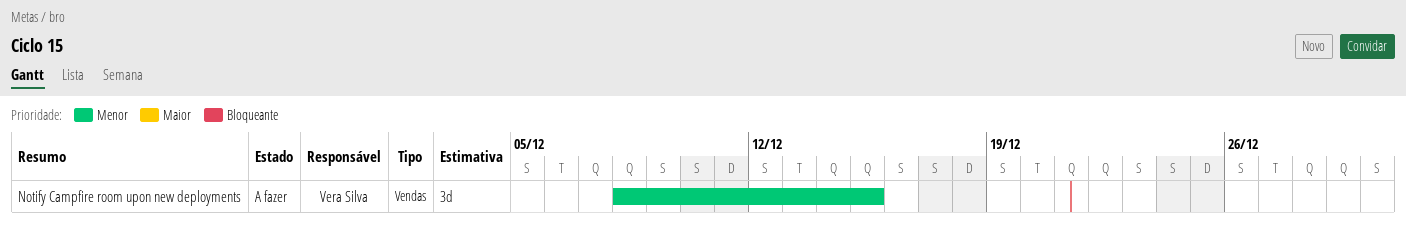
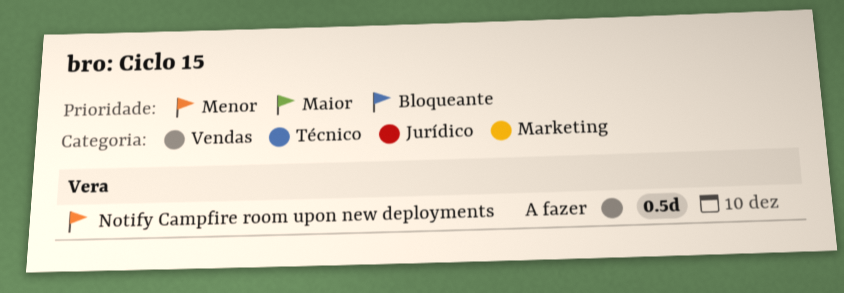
Notify Campfire room upon new deployments, estimate: 3d -> 0.5d
Notify Campfire room upon new deployments, due: Dec 15 -> Dec 10

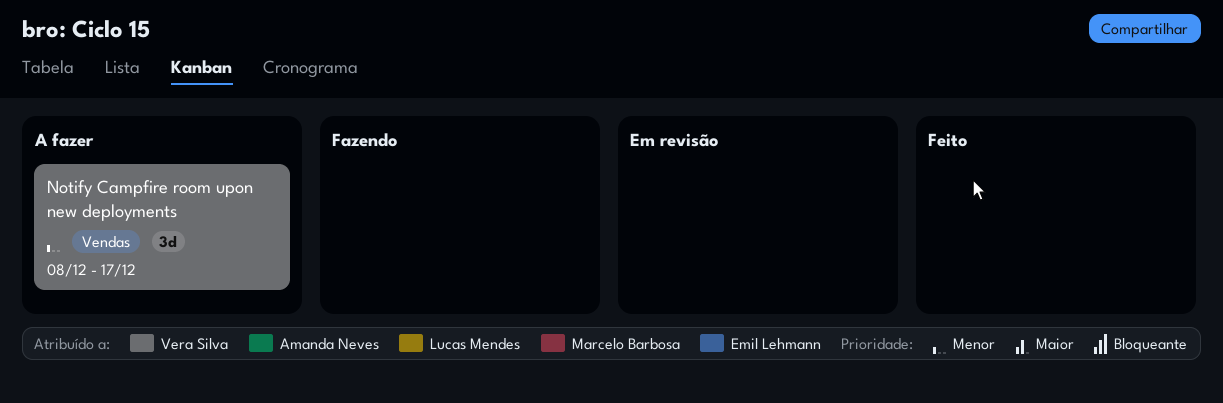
Notify Campfire room upon new deployments, estimate: 0.5d -> 3d
Notify Campfire room upon new deployments, due: Dec 10 -> Dec 17

